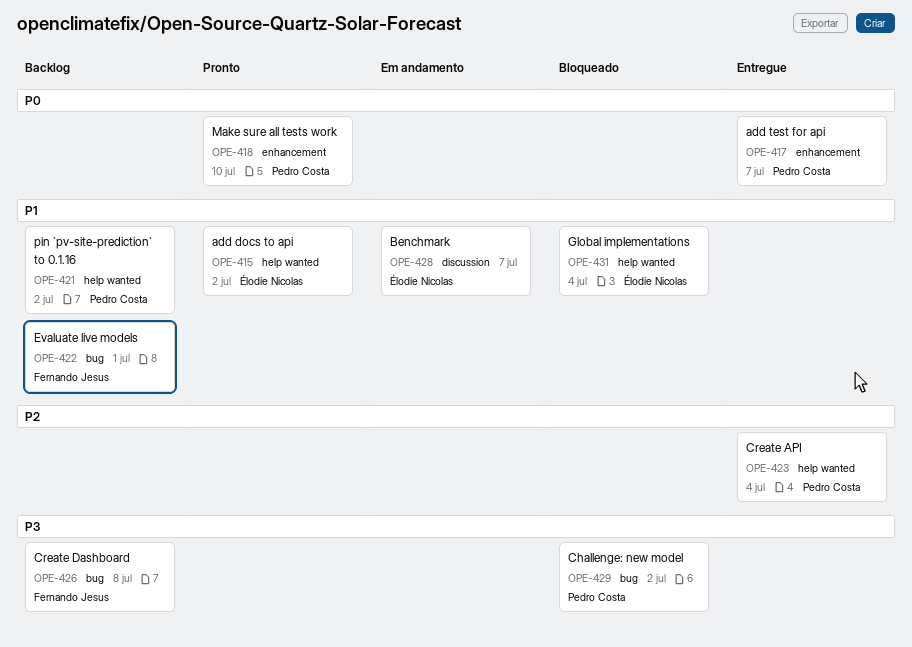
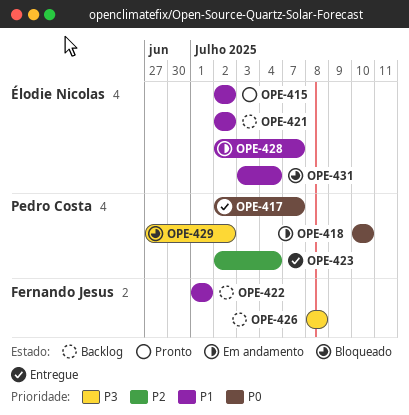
OPE-418, status: Pronto -> Em andamento
OPE-421, owner: Pedro Costa -> Élodie Nicolas

